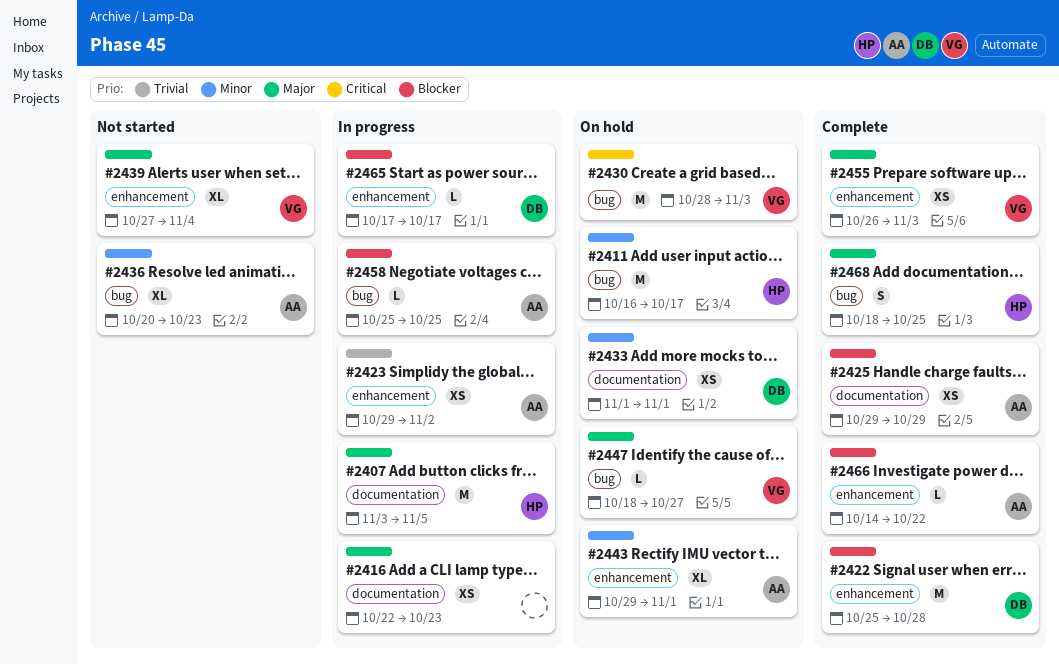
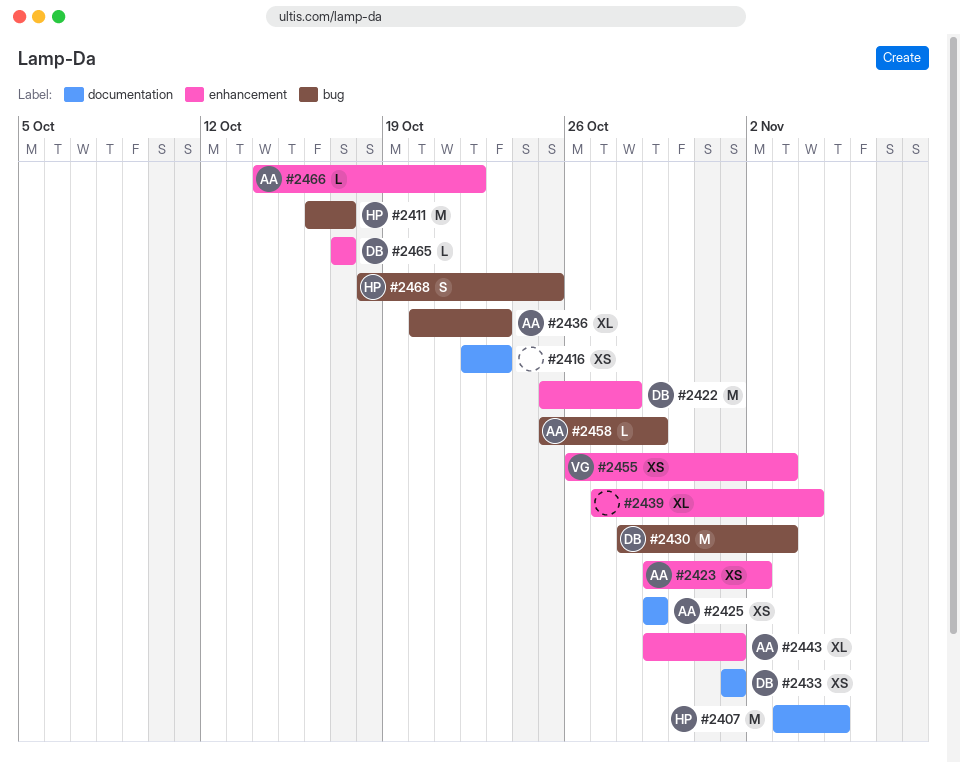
#2430, owner: VG -> DB
#2439, owner: VG -> none
#2447: present -> none
#2458, due: Oct 25 -> Oct 29

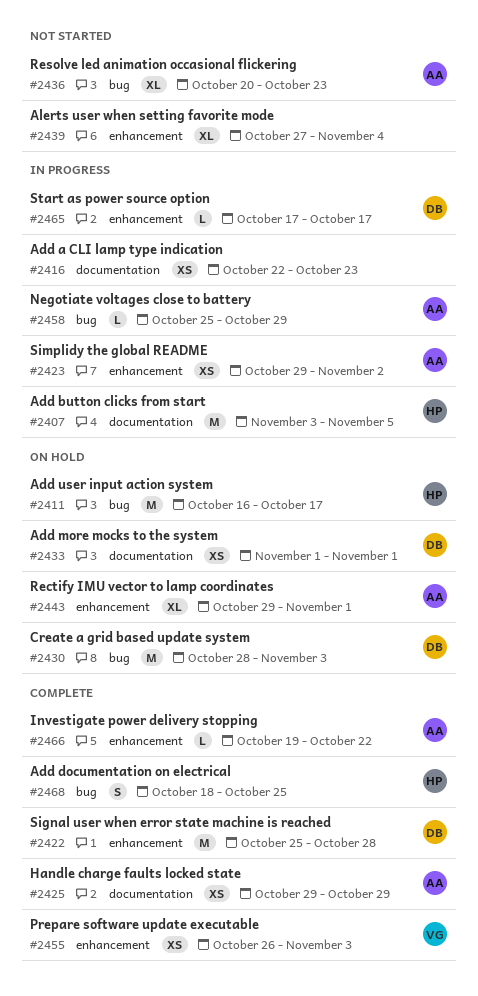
#2466, start: Oct 14 -> Oct 19

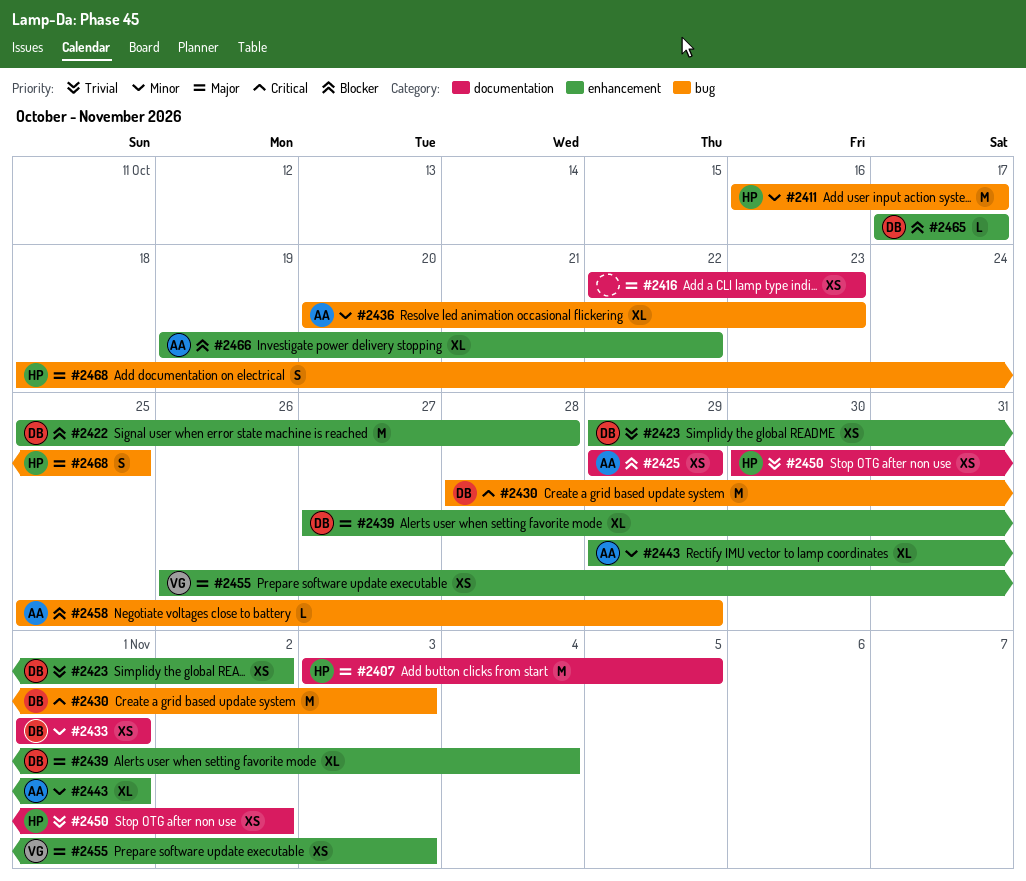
#2423, owner: AA -> DB
#2439, owner: none -> DB
#2450: none -> present
#2466, estimate: L -> XL

